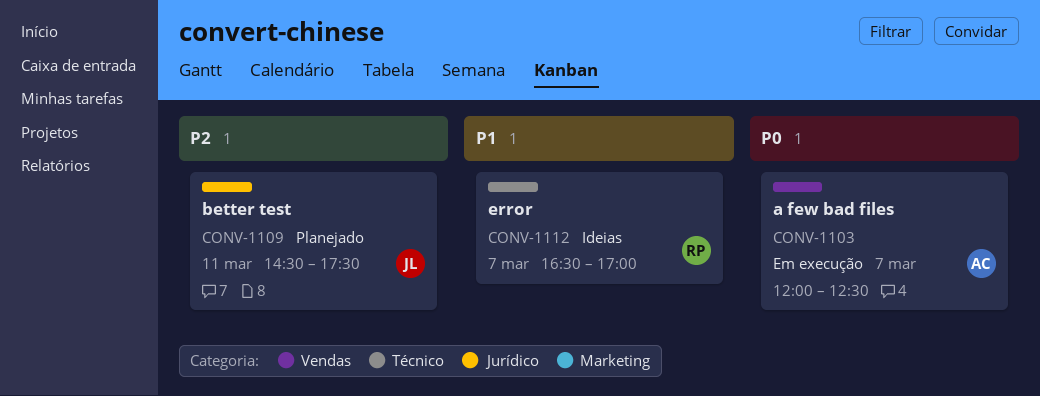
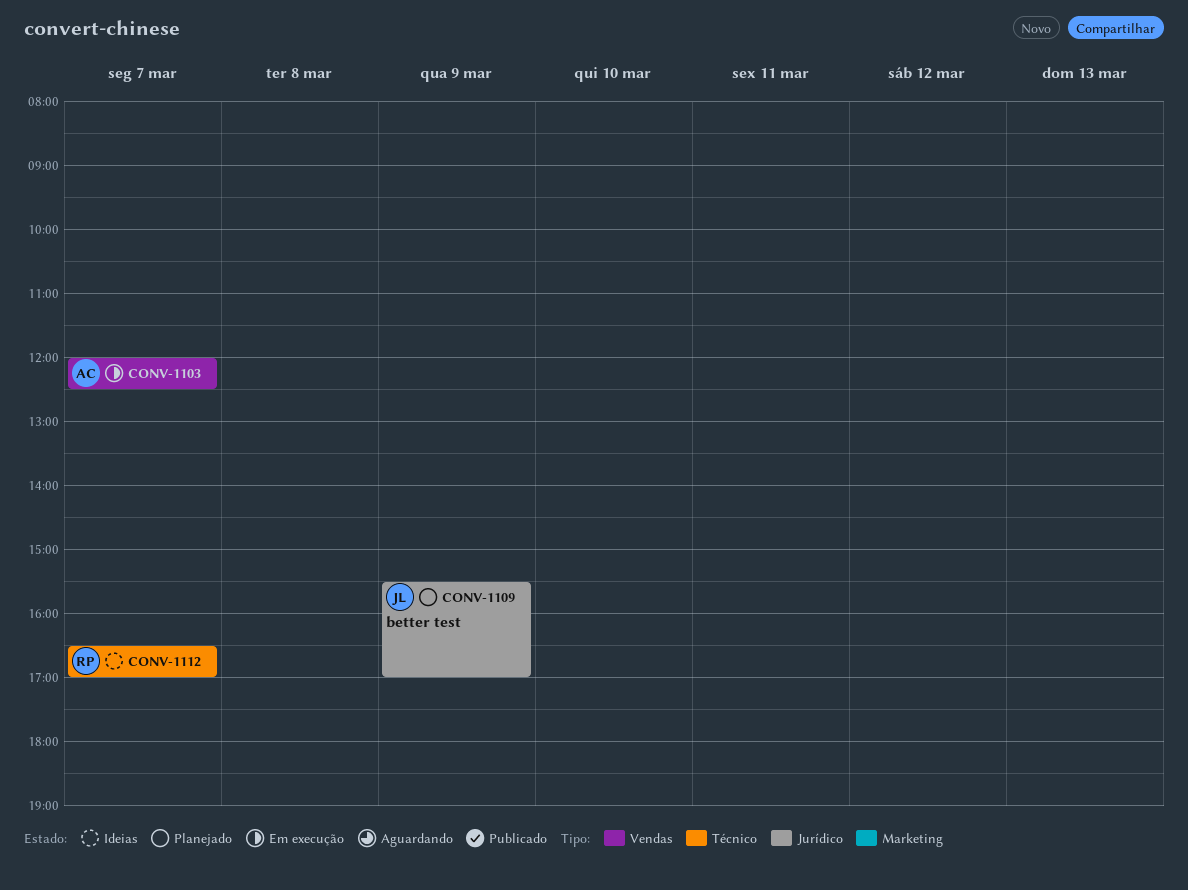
CONV-1109, day: Mar 11 -> Mar 9
CONV-1109, begins: 14:30 -> 15:30
CONV-1109, ends: 17:30 -> 17:00

